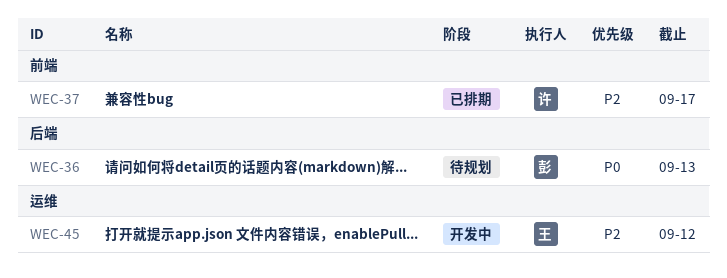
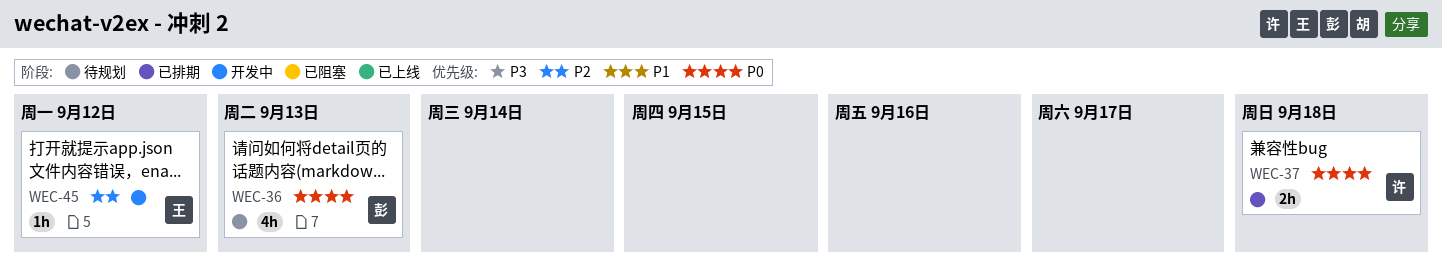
WEC-37, priority: P2 -> P0
WEC-37, due: Sep 17 -> Sep 18

